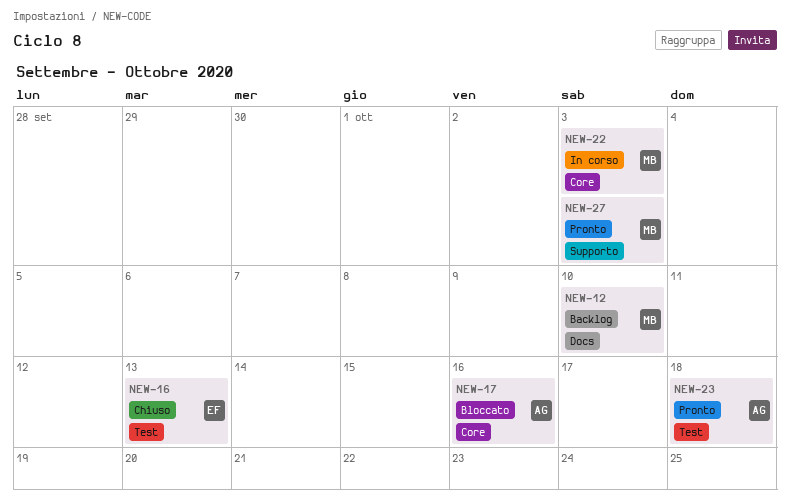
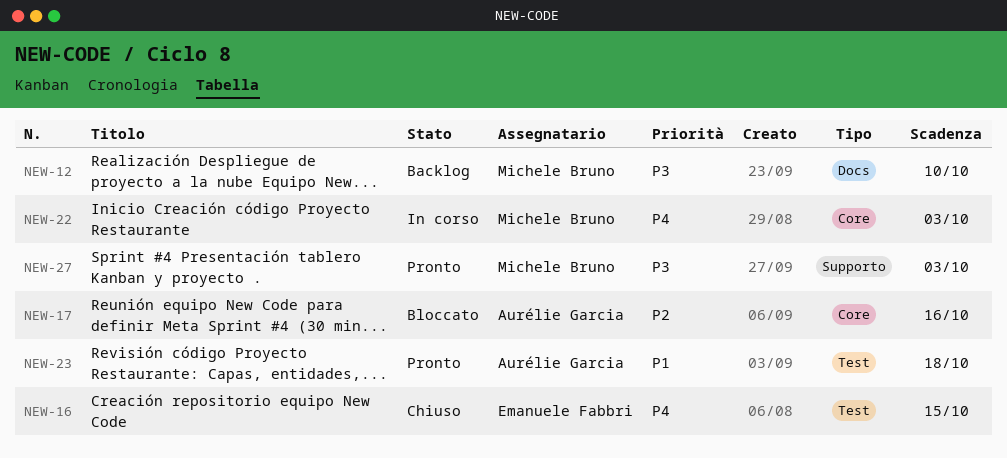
NEW-16, due: Oct 13 -> Oct 15

